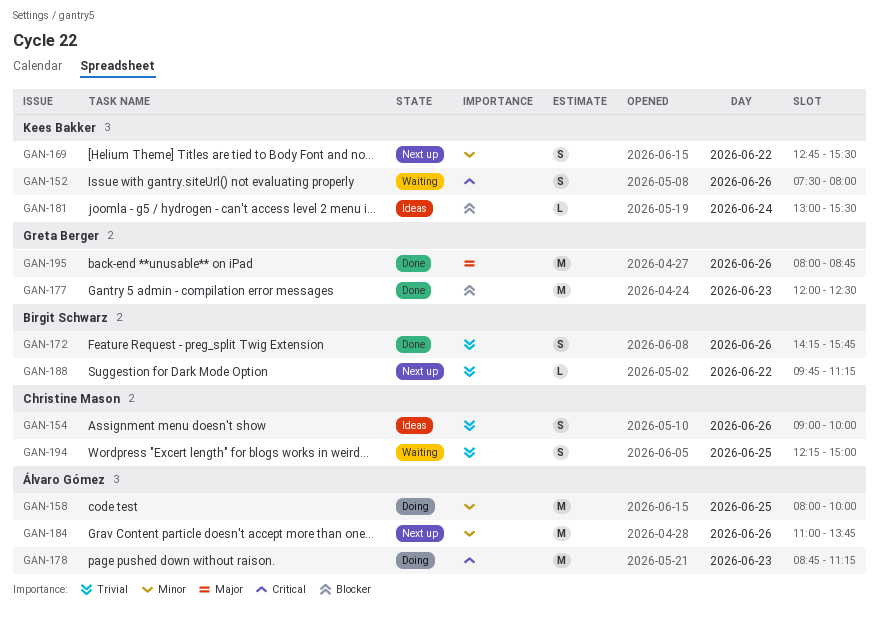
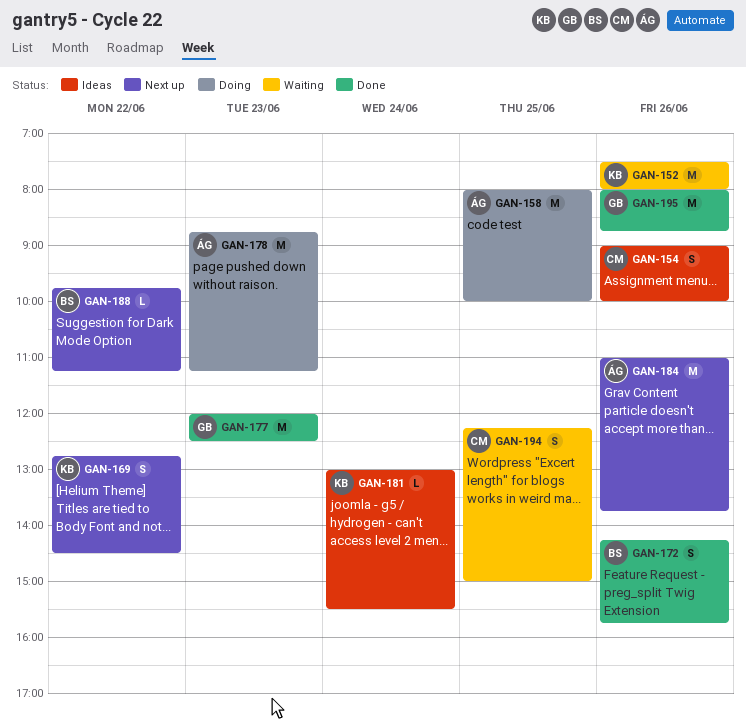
GAN-152, estimate: S -> M
GAN-169, ends: 15:30 -> 14:30

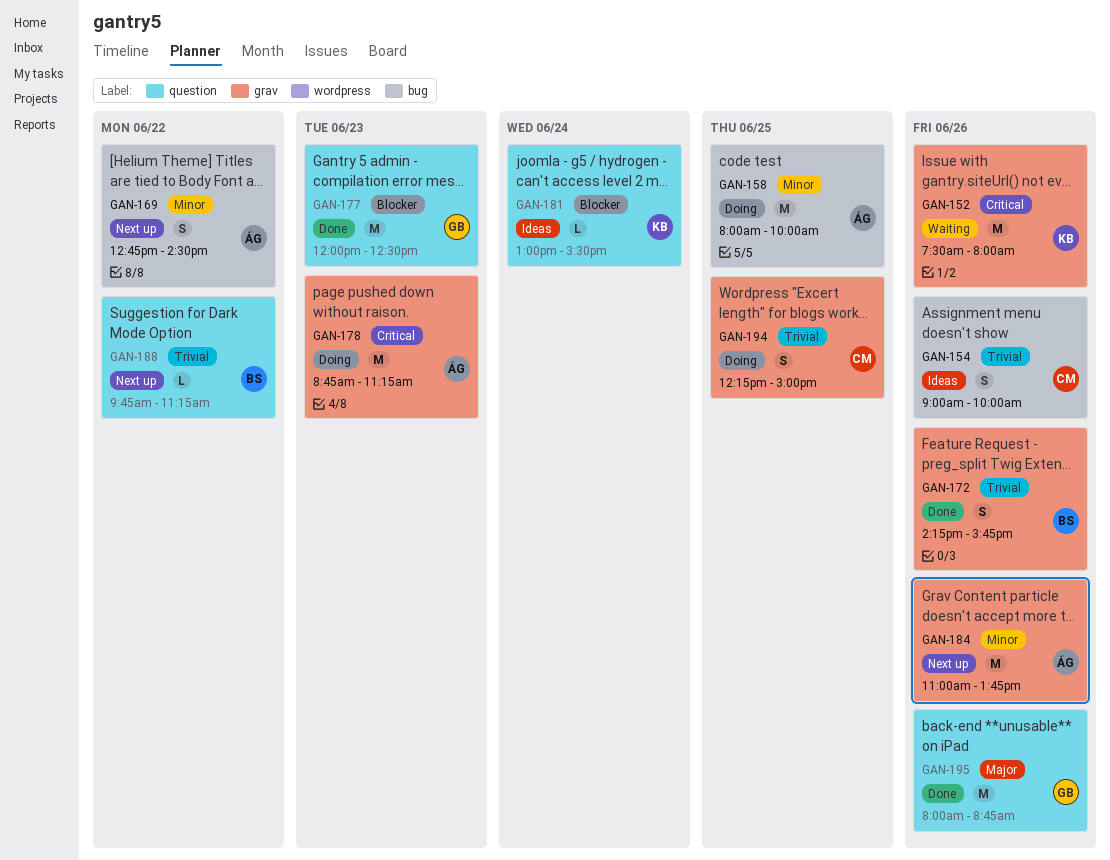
GAN-169, owner: KB -> ÁG
GAN-194, status: Waiting -> Doing

